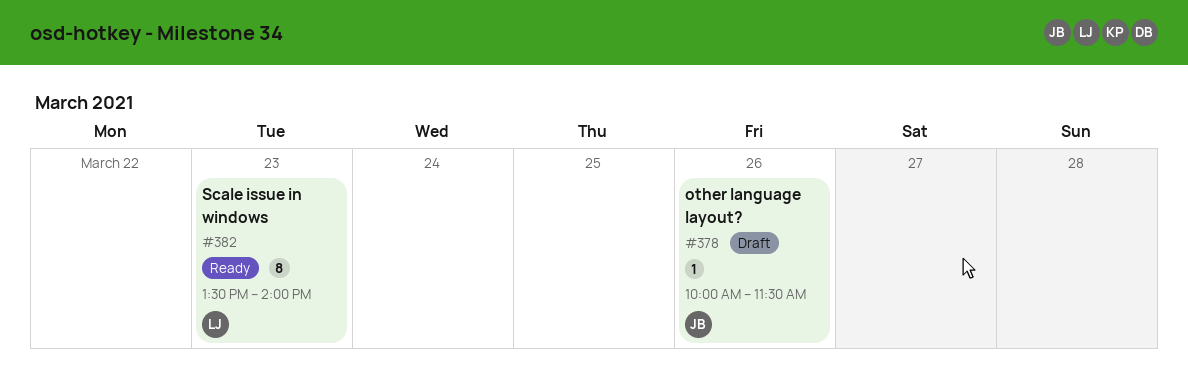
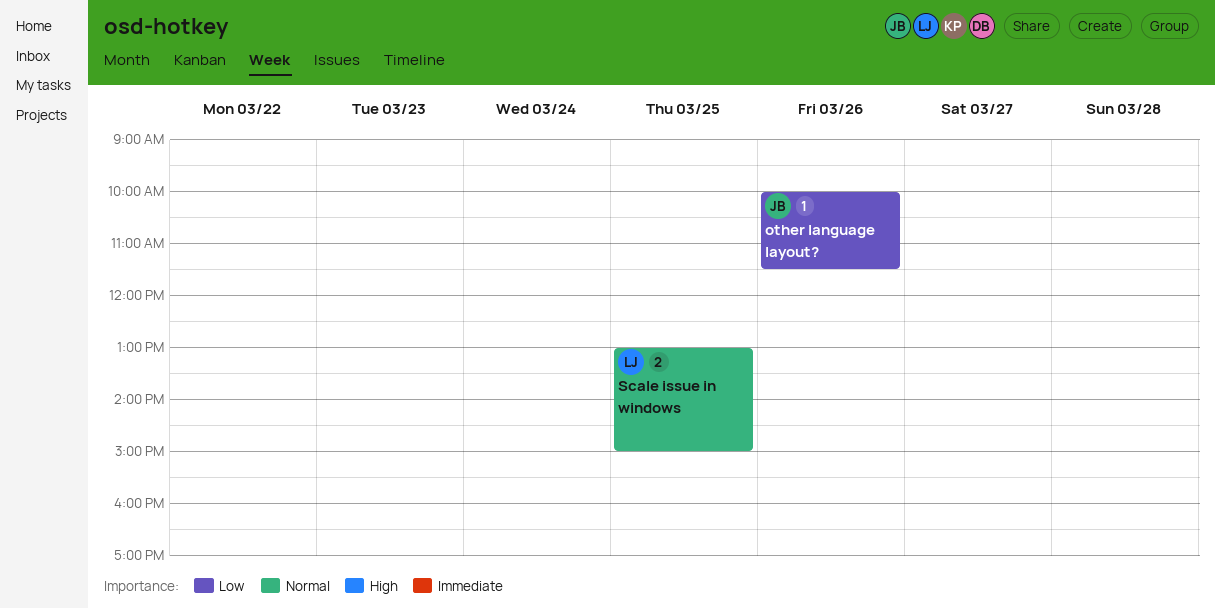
Scale issue in windows, estimate: 8 -> 2
Scale issue in windows, day: Mar 23 -> Mar 25
Scale issue in windows, begins: 13:30 -> 13:00
Scale issue in windows, ends: 14:00 -> 15:00

